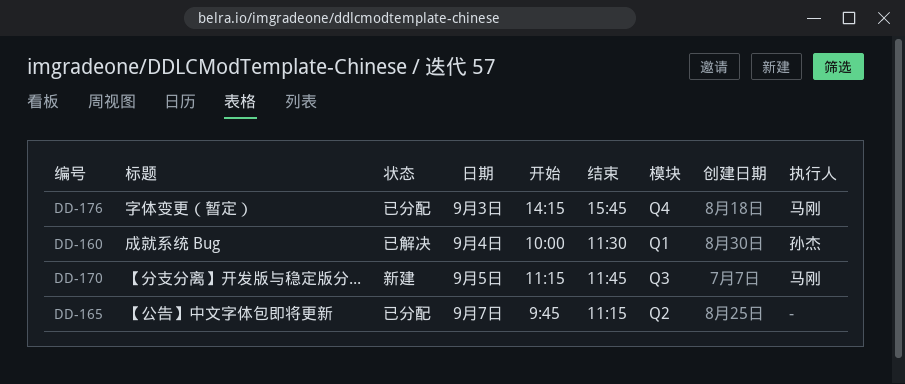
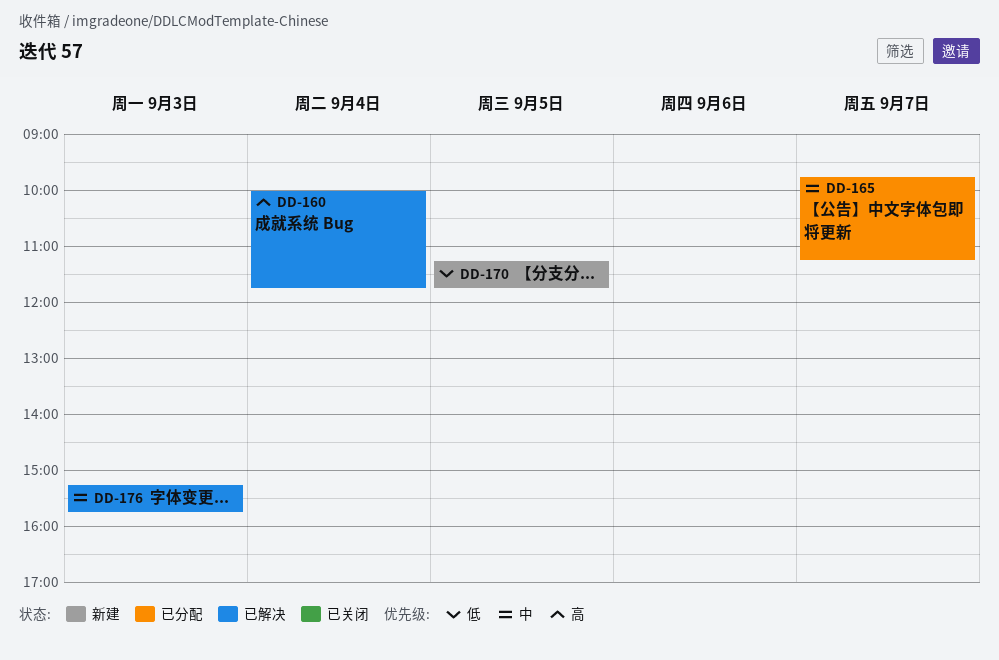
DD-160, ends: 11:30 -> 11:45
DD-176, status: 已分配 -> 已解决
DD-176, begins: 14:15 -> 15:15

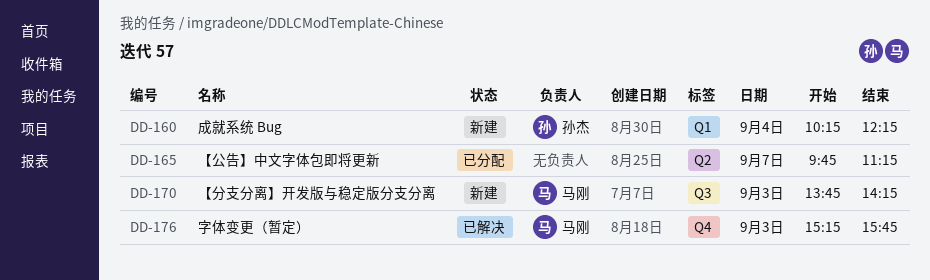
DD-160, status: 已解决 -> 新建
DD-160, begins: 10:00 -> 10:15
DD-160, ends: 11:45 -> 12:15
DD-170, day: Sep 5 -> Sep 3
DD-170, begins: 11:15 -> 13:45
DD-170, ends: 11:45 -> 14:15

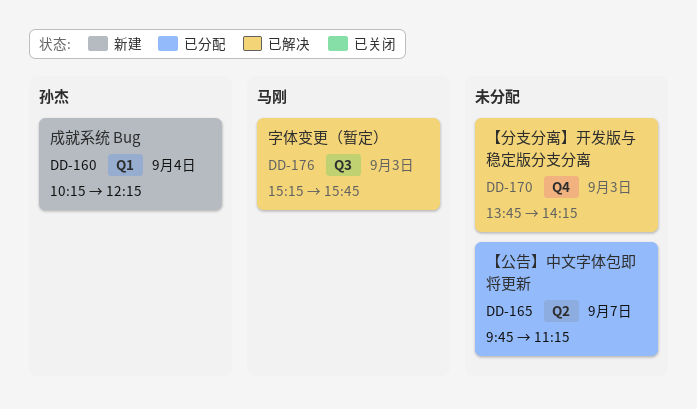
DD-170, status: 新建 -> 已解决
DD-170, owner: 马刚 -> none
DD-170, label: Q3 -> Q4
DD-176, label: Q4 -> Q3

